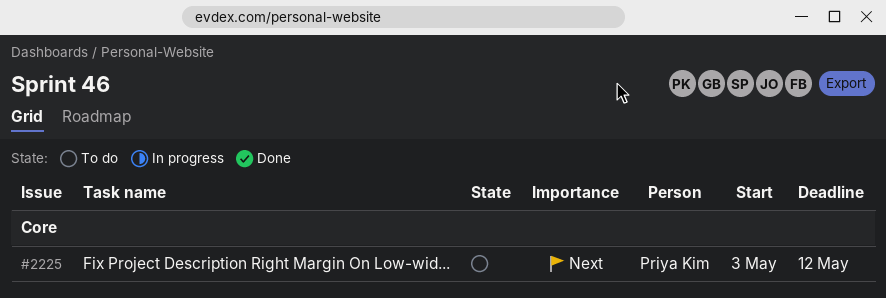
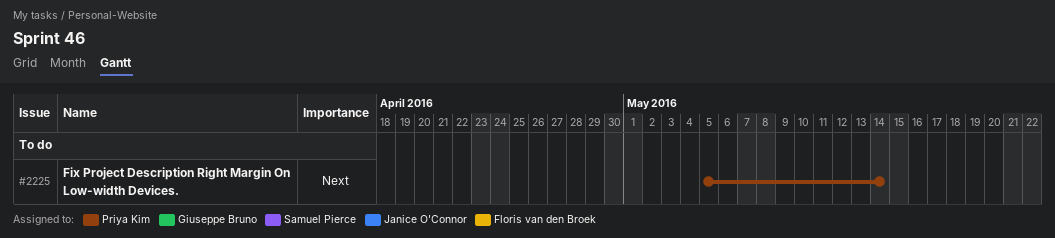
#2225, start: May 3 -> May 5
#2225, due: May 12 -> May 14

